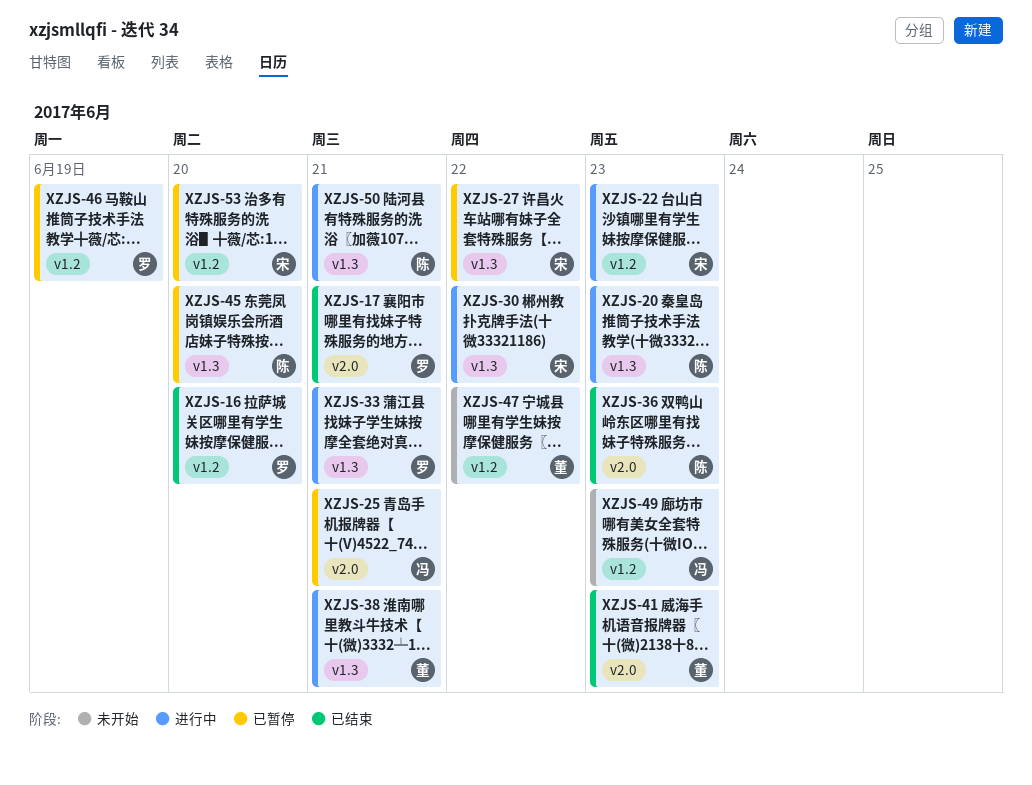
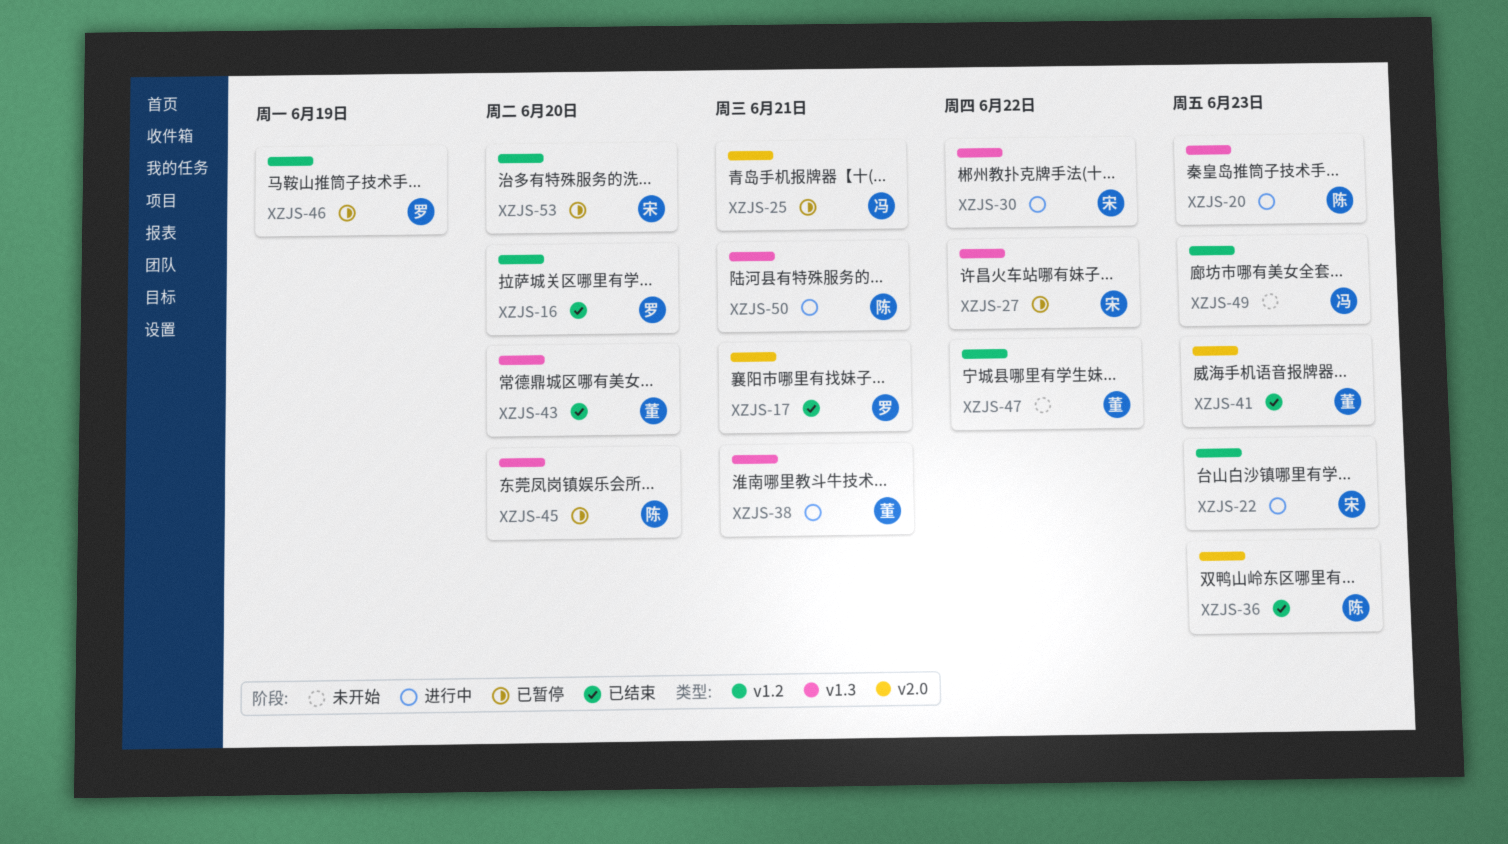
XZJS-33: present -> none
XZJS-43: none -> present

